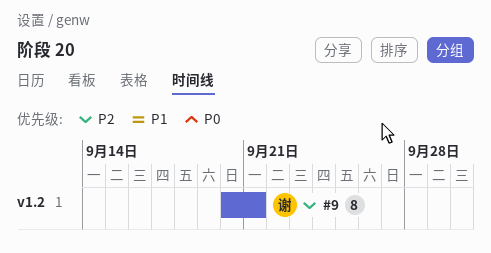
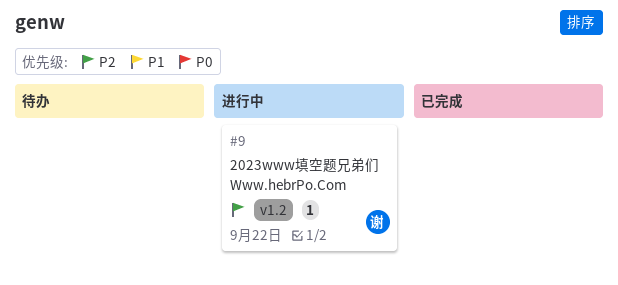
#9, estimate: 8 -> 1
#9, due: Sep 21 -> Sep 22

